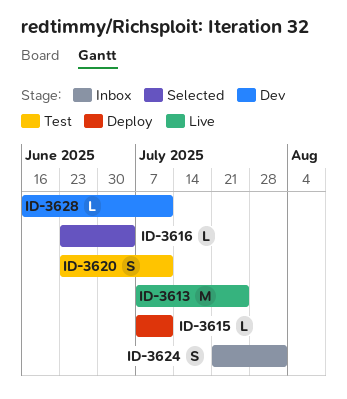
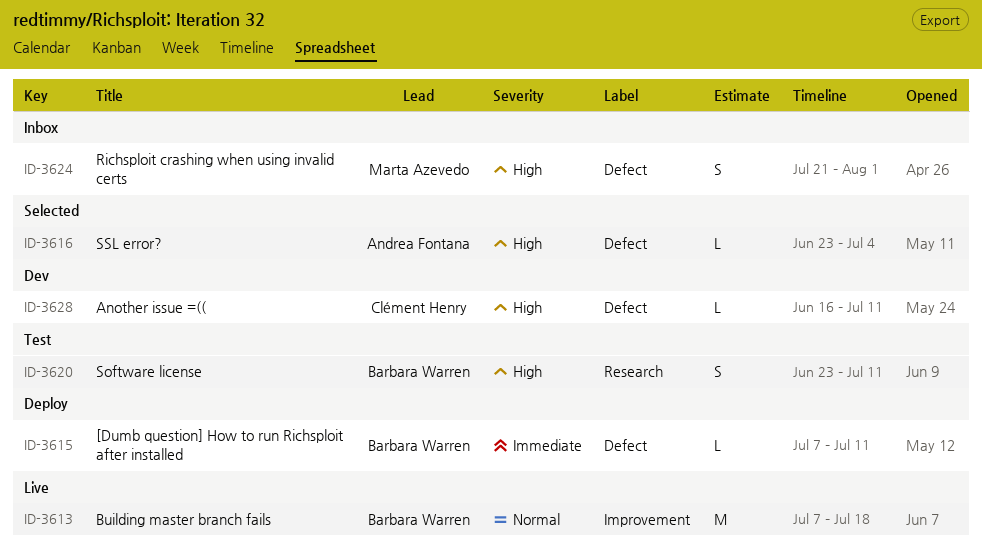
ID-3613, due: Jul 25 -> Jul 18

